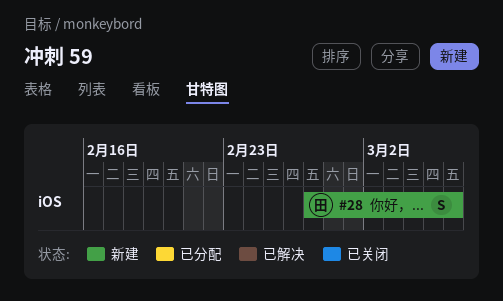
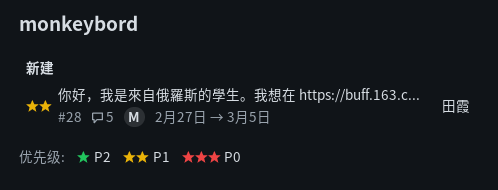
#28, estimate: S -> M
#28, due: Mar 6 -> Mar 5

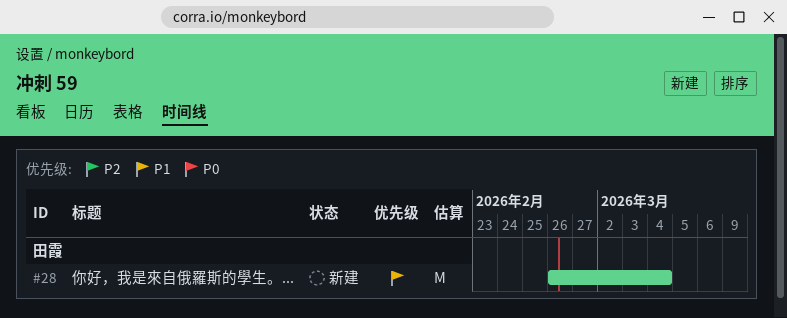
#28, start: Feb 27 -> Feb 26
#28, due: Mar 5 -> Mar 4

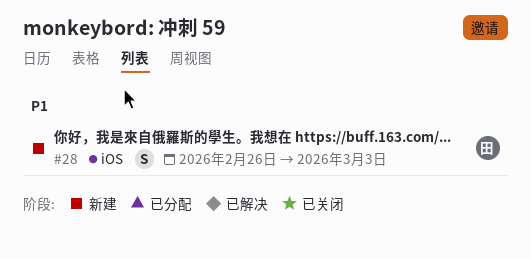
#28, estimate: M -> S
#28, due: Mar 4 -> Mar 3

